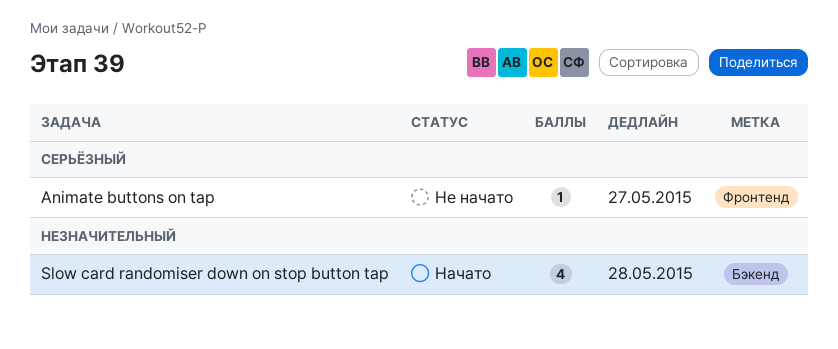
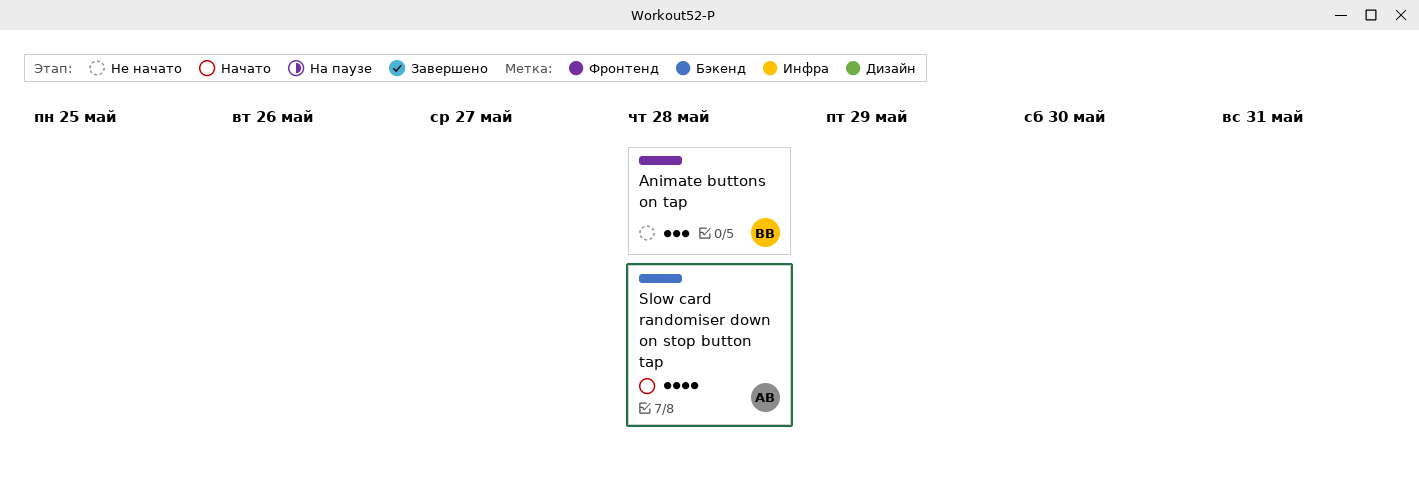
Animate buttons on tap, estimate: 1 -> 3
Animate buttons on tap, due: May 27 -> May 28

